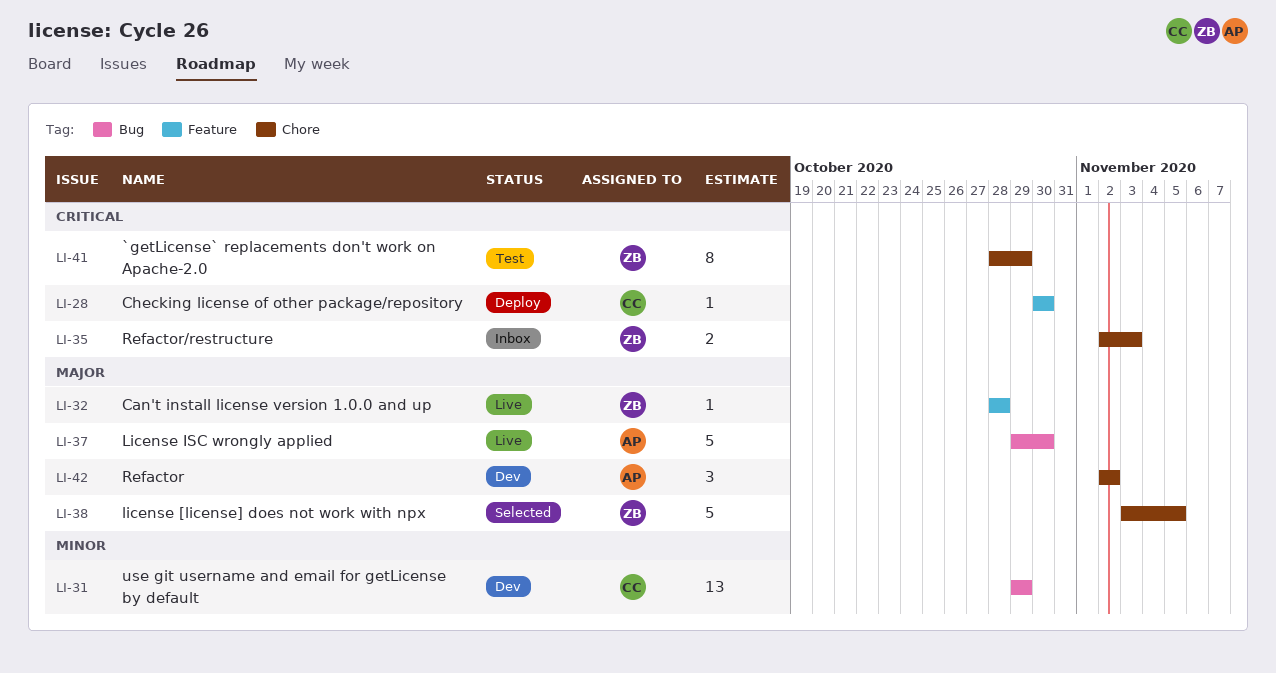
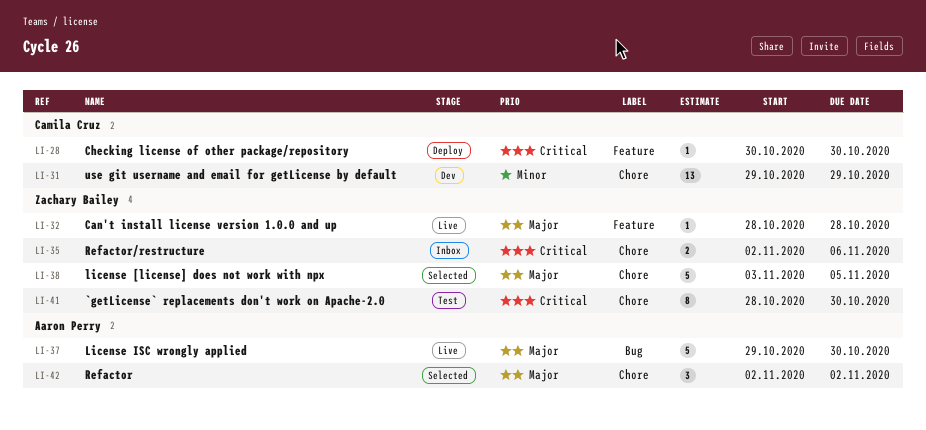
LI-31, label: Bug -> Chore
LI-35, due: Nov 3 -> Nov 6
LI-41, due: Oct 29 -> Oct 30
LI-42, status: Dev -> Selected

